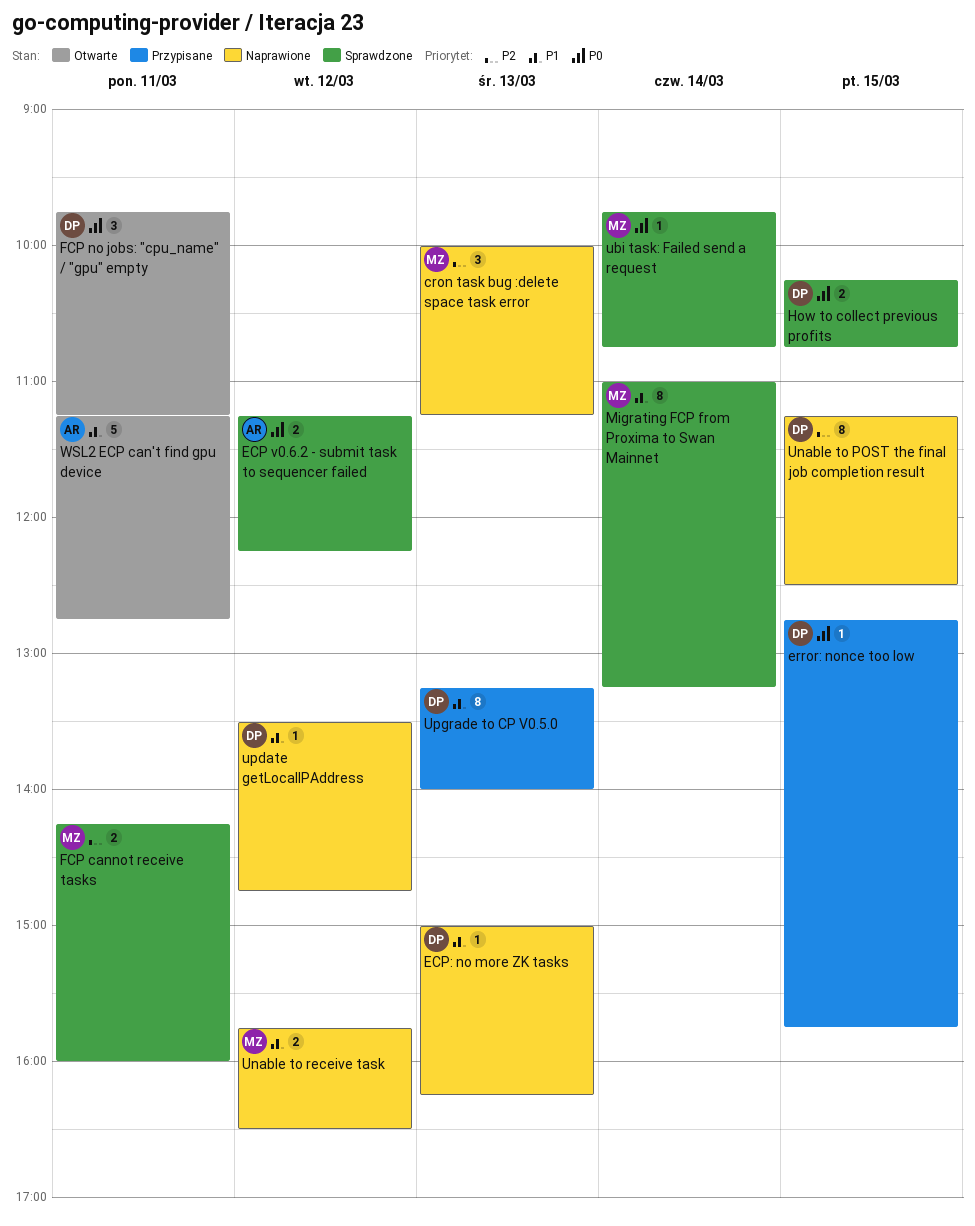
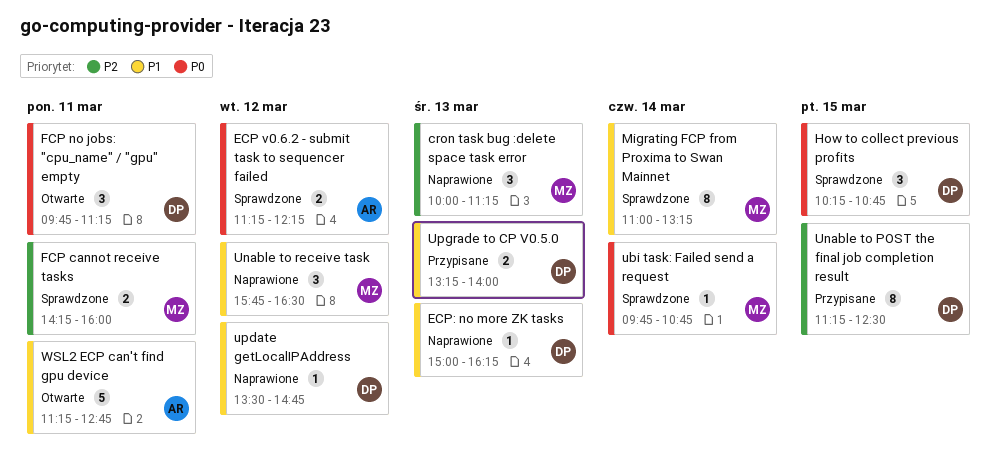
error: nonce too low: present -> none
How to collect previous profits, estimate: 2 -> 3
Unable to POST the final job completion result, status: Naprawione -> Przypisane
Unable to receive task, estimate: 2 -> 3
Upgrade to CP V0.5.0, estimate: 8 -> 2

